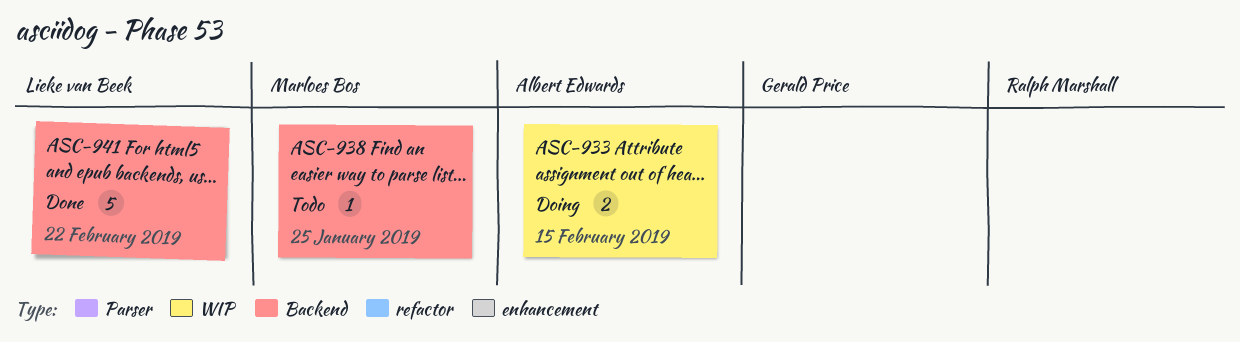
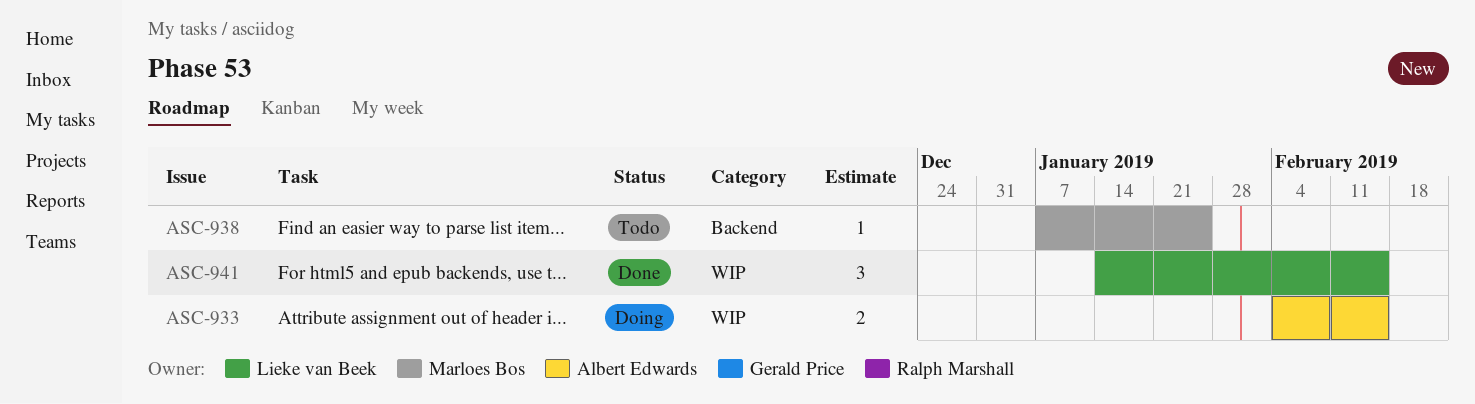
ASC-941, label: Backend -> WIP
ASC-941, estimate: 5 -> 3
ASC-941, due: Feb 22 -> Feb 15

